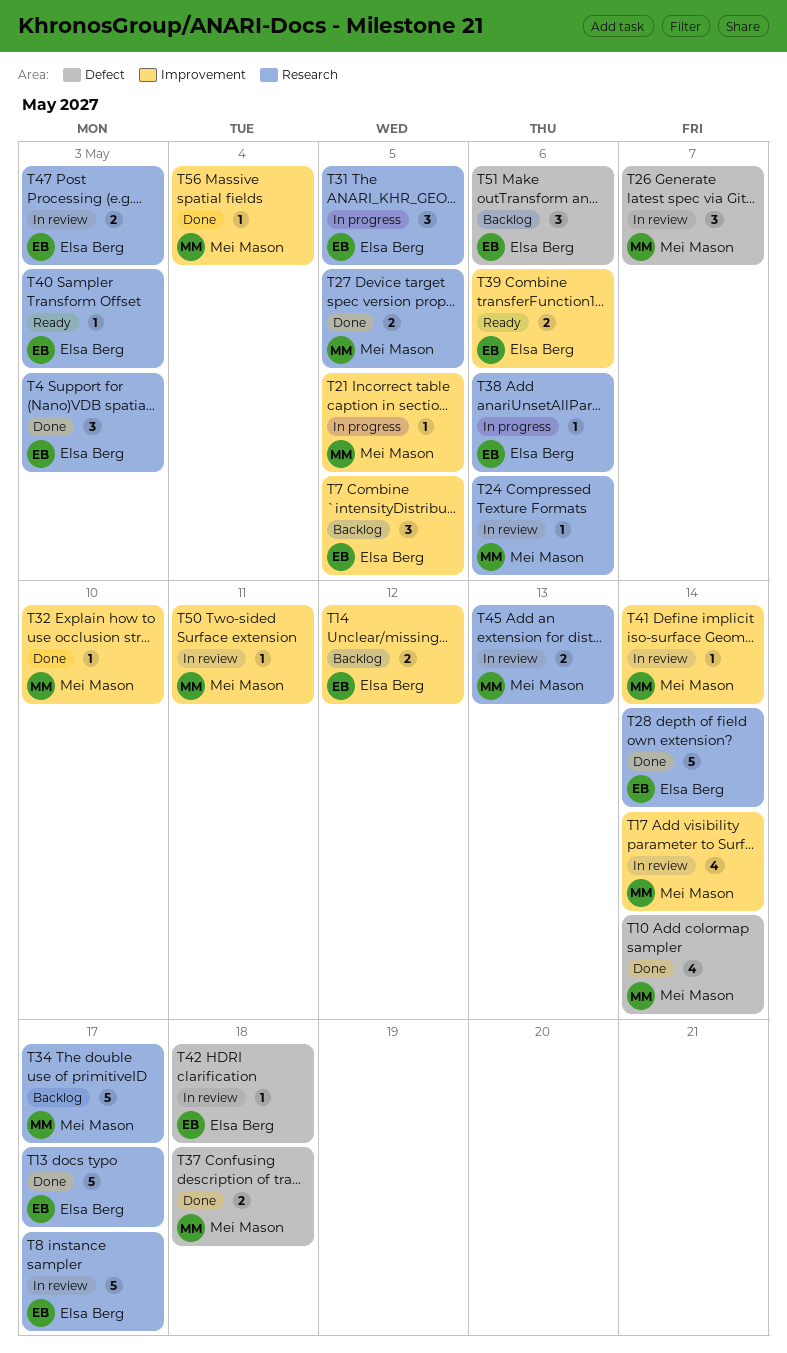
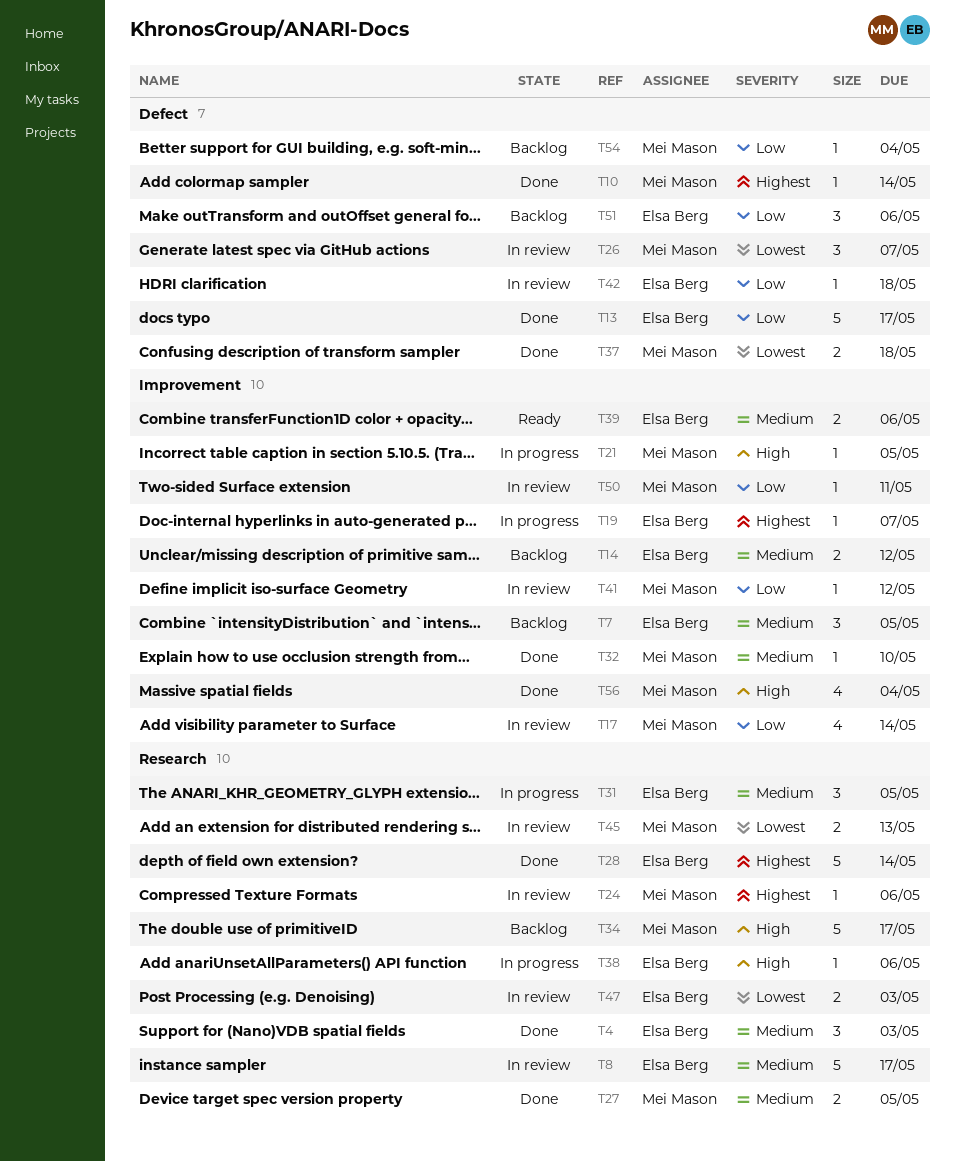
T10, estimate: 4 -> 1
T13, label: Research -> Defect
T19: none -> present
T40: present -> none
T41, due: May 14 -> May 12
T54: none -> present
T56, estimate: 1 -> 4

